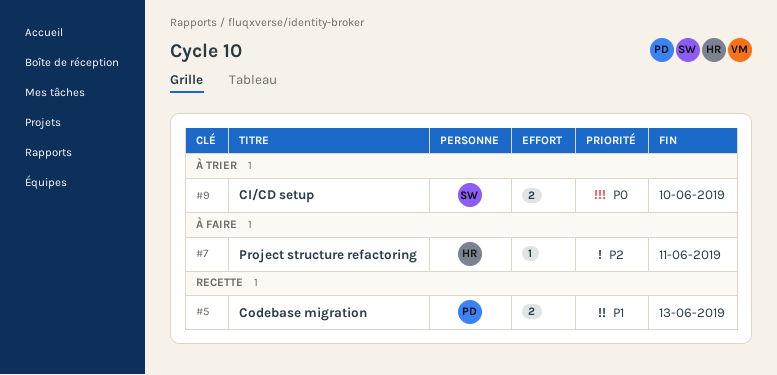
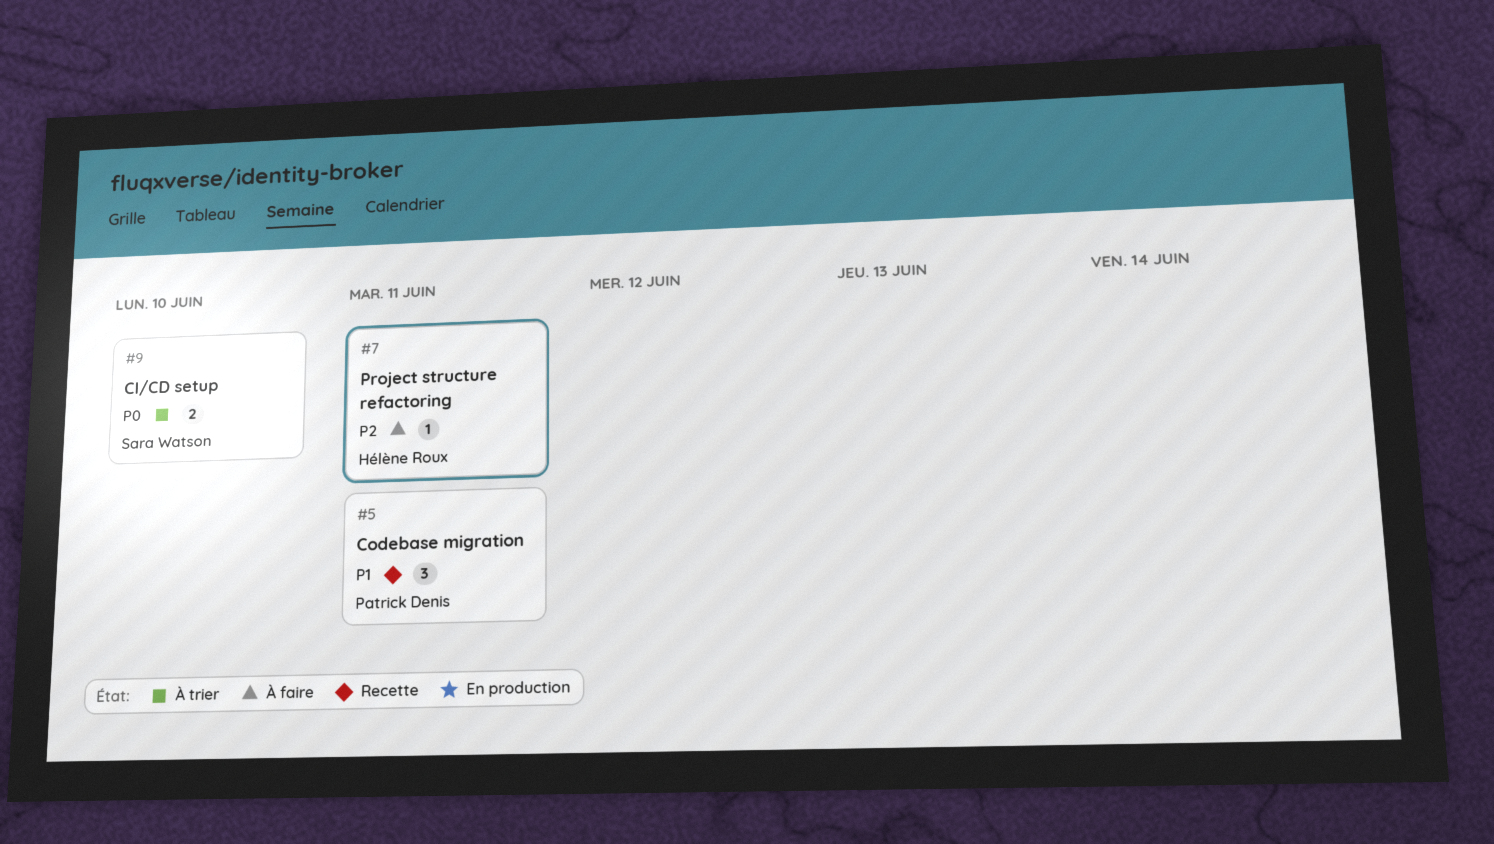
#5, estimate: 2 -> 3
#5, due: Jun 13 -> Jun 11

